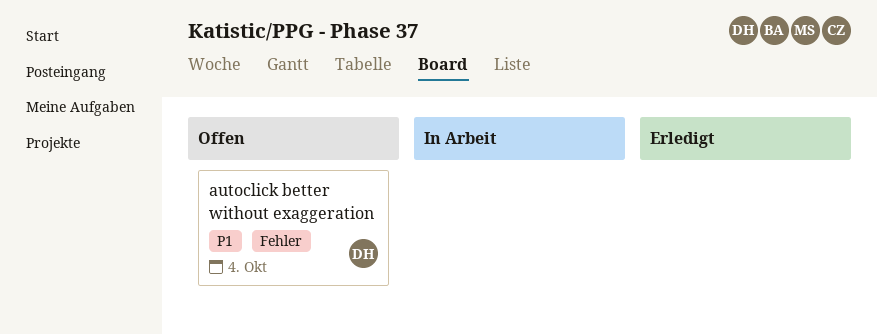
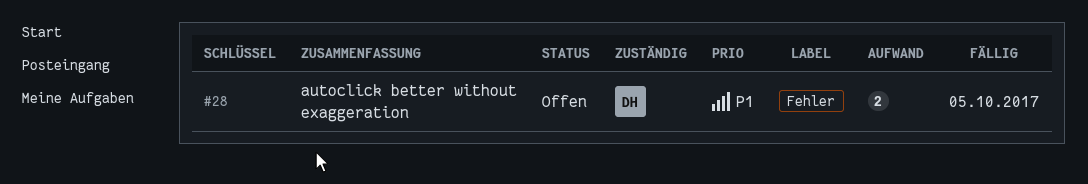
autoclick better without exaggeration, due: Oct 4 -> Oct 5

